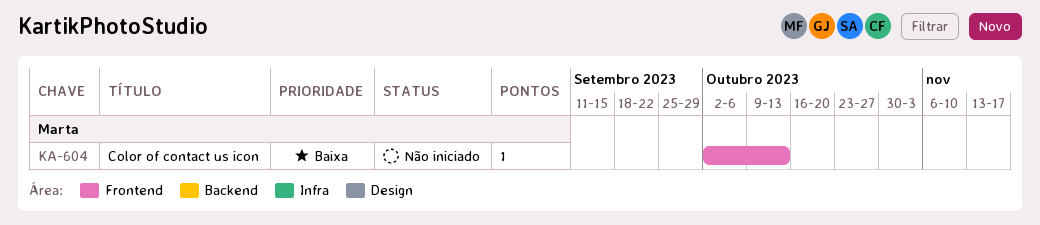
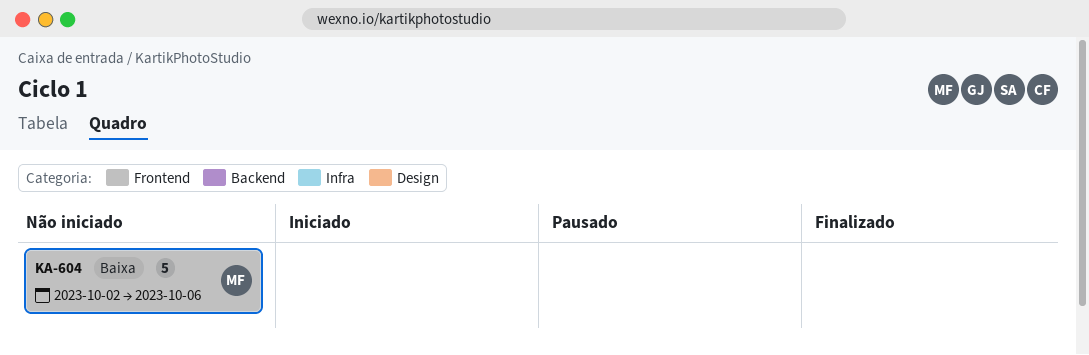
KA-604, estimate: 1 -> 5
KA-604, due: Oct 13 -> Oct 6

